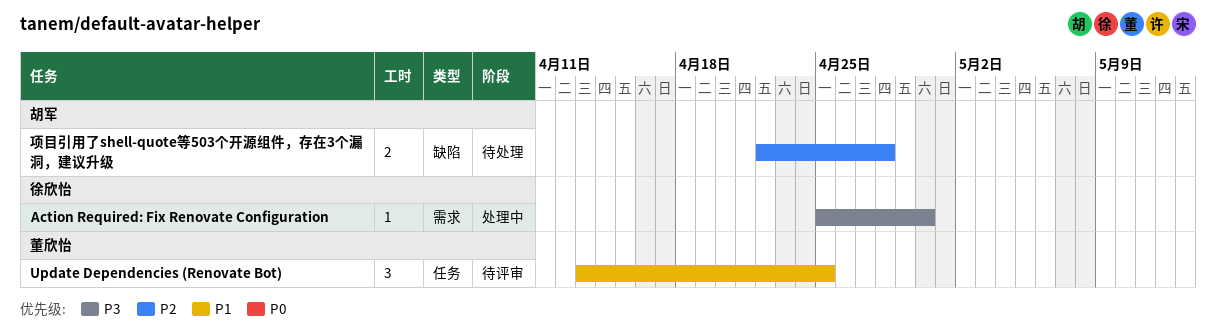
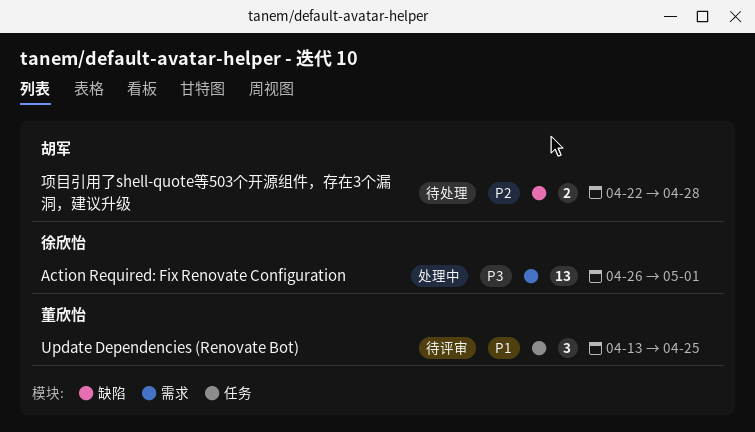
Action Required: Fix Renovate Configuration, estimate: 1 -> 13
Action Required: Fix Renovate Configuration, start: Apr 25 -> Apr 26
Action Required: Fix Renovate Configuration, due: Apr 30 -> May 1

